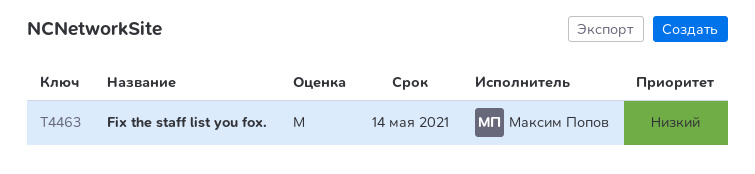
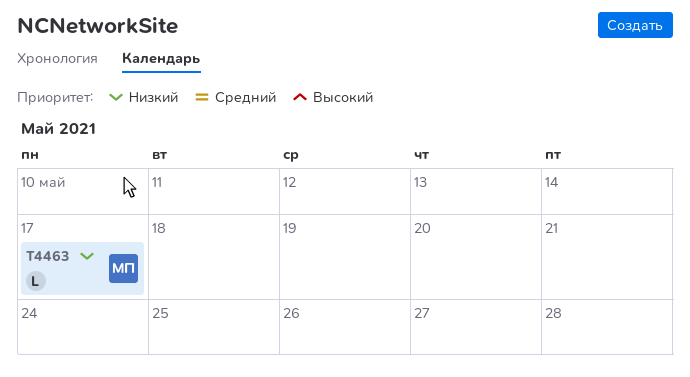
T4463, estimate: M -> L
T4463, due: May 14 -> May 17

